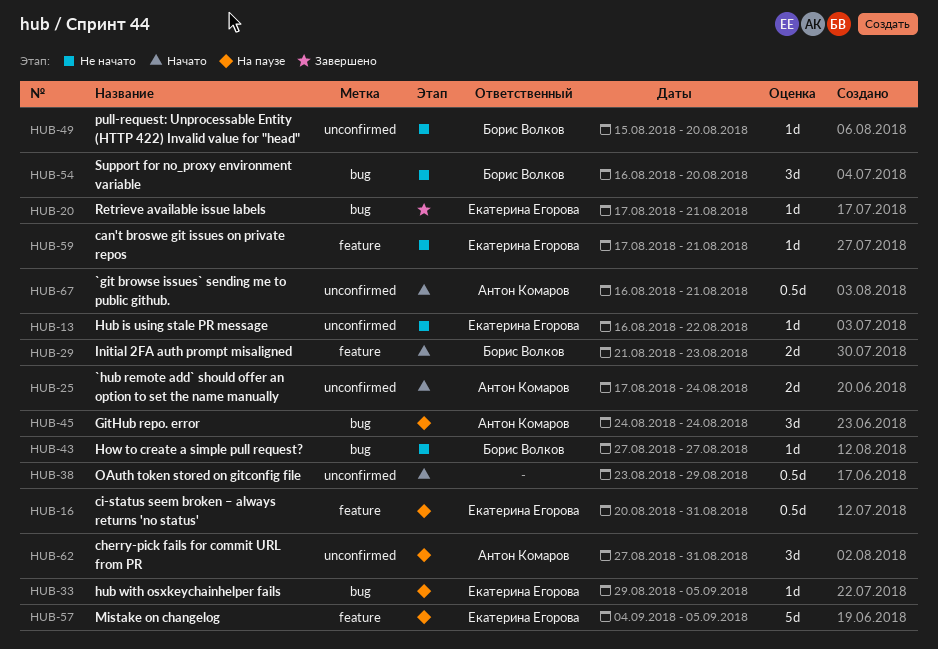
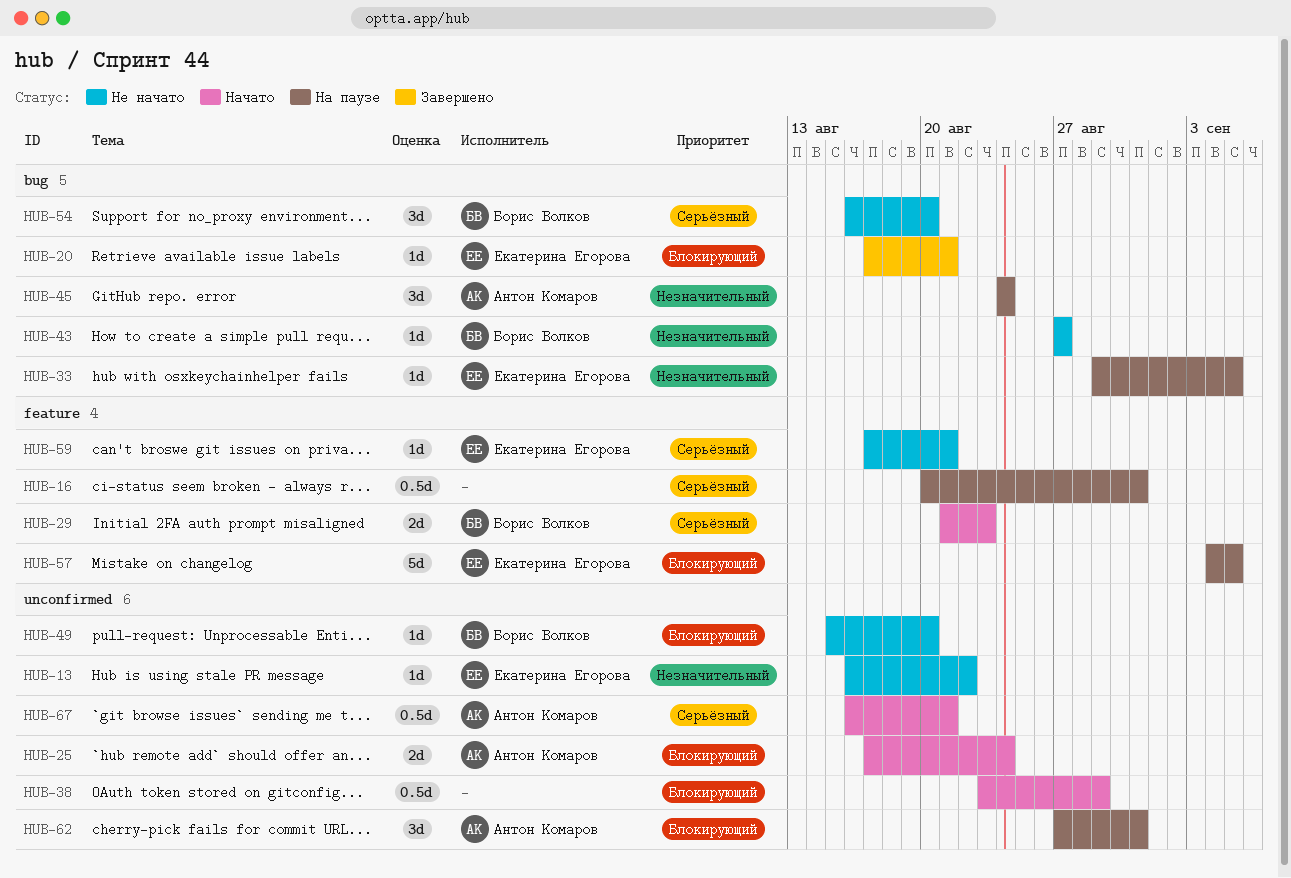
HUB-16, owner: Екатерина Егорова -> none

